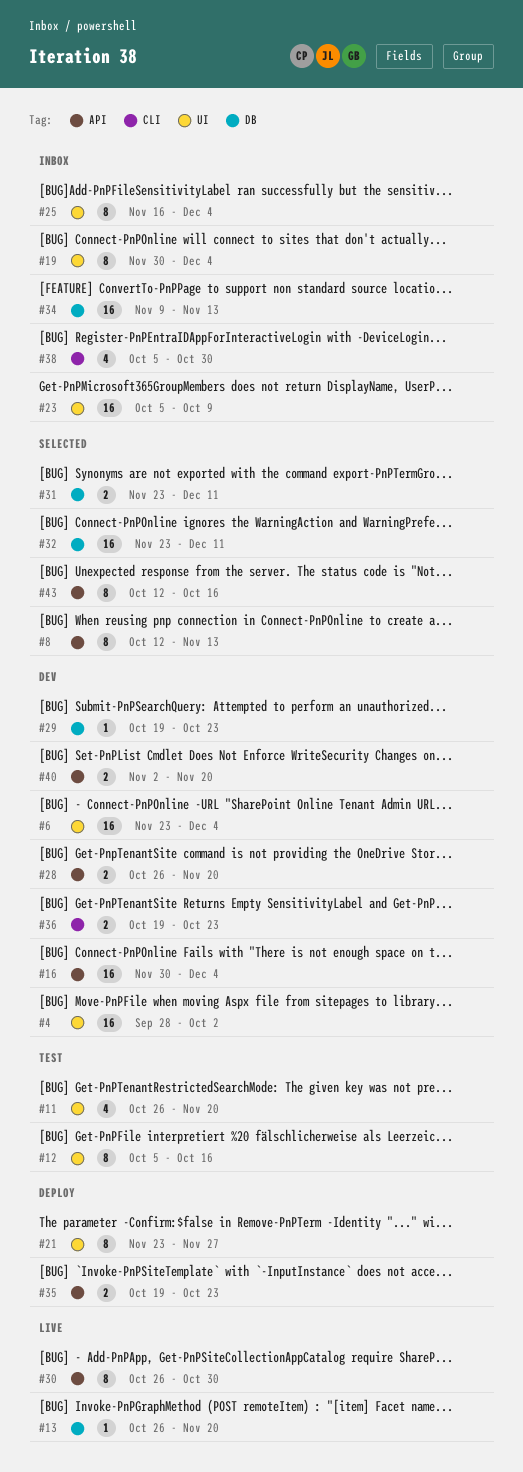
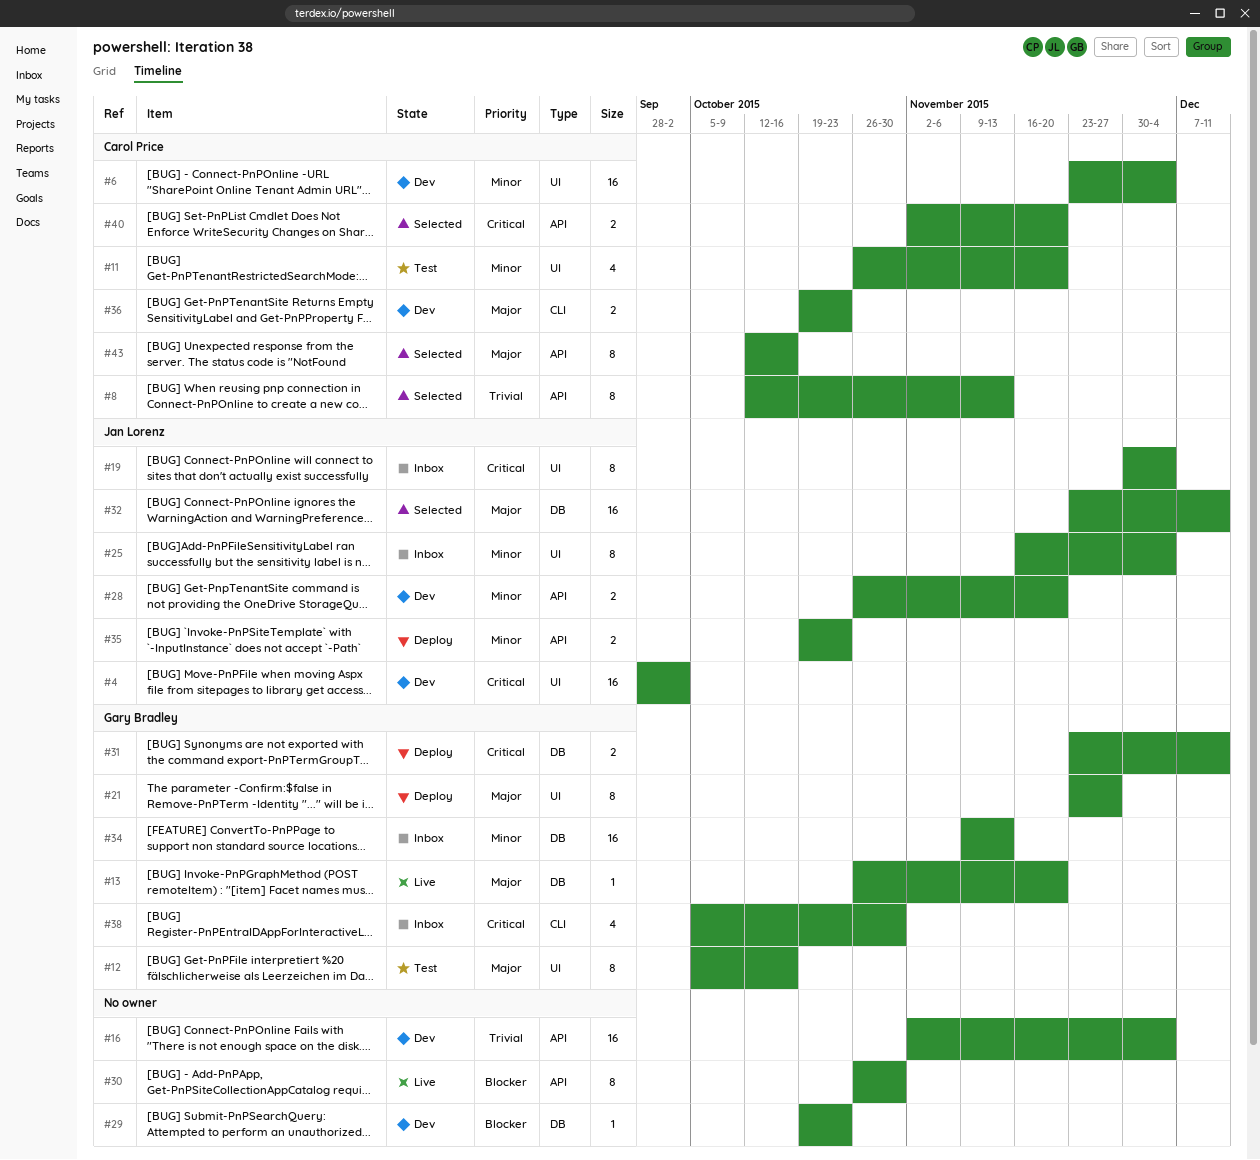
#16, start: Nov 30 -> Nov 2
#23: present -> none
#31, status: Selected -> Deploy
#40, status: Dev -> Selected

